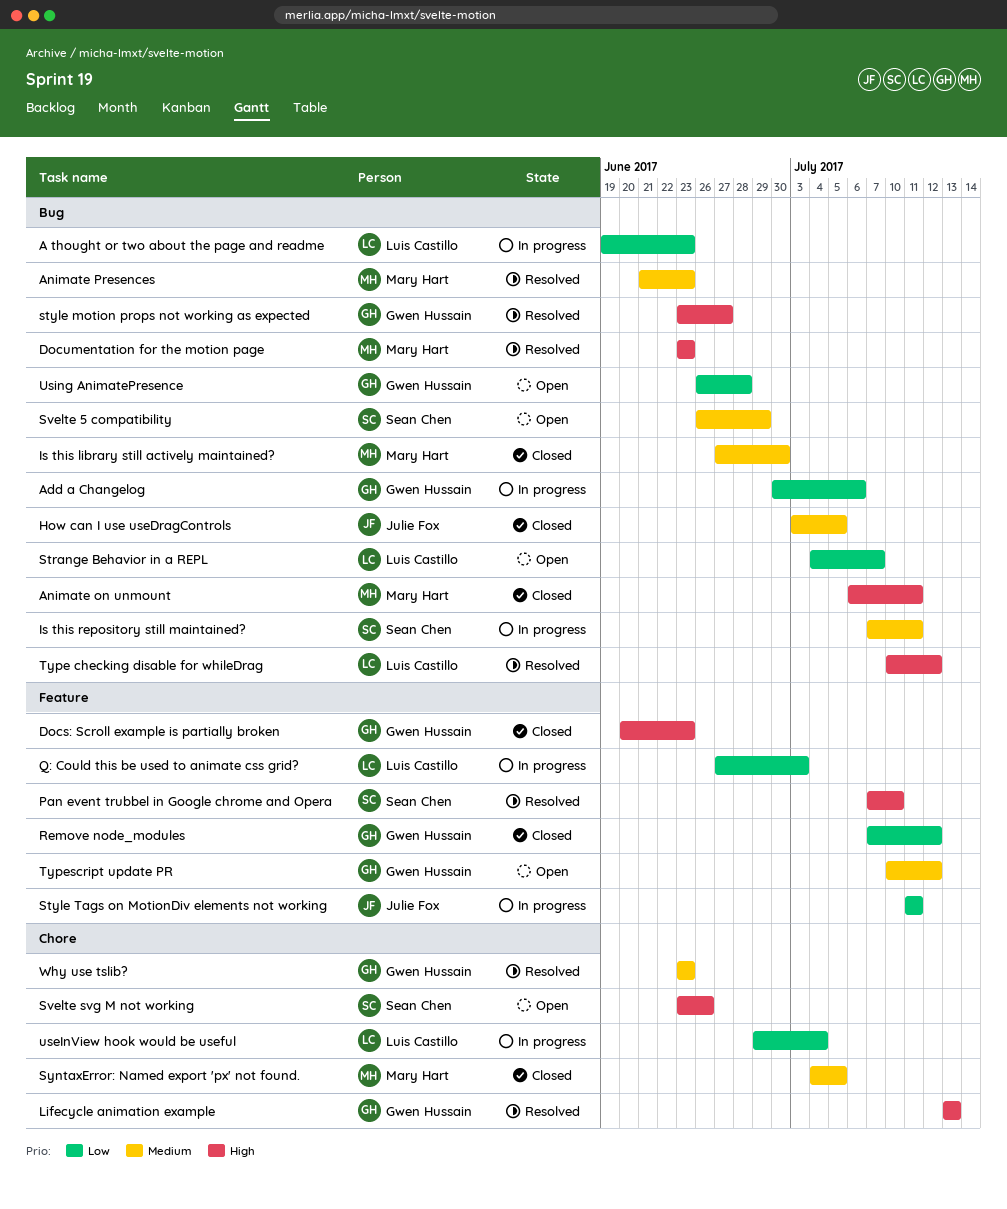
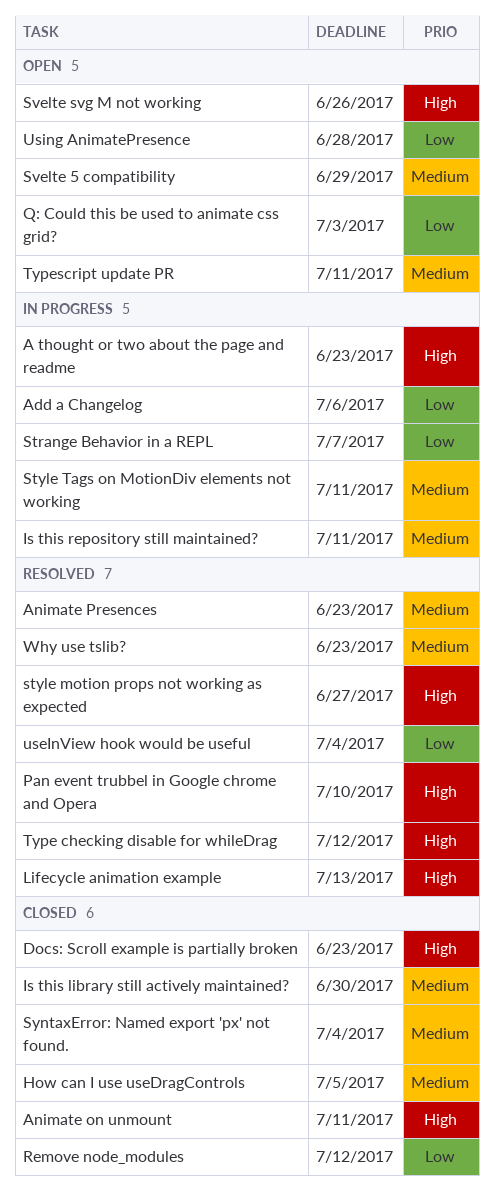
A thought or two about the page and readme, priority: Low -> High
Documentation for the motion page: present -> none
Q: Could this be used to animate css grid?, status: In progress -> Open
Strange Behavior in a REPL, status: Open -> In progress
Style Tags on MotionDiv elements not working, priority: Low -> Medium
SyntaxError: Named export 'px' not found., due: Jul 5 -> Jul 4
Typescript update PR, due: Jul 12 -> Jul 11
useInView hook would be useful, status: In progress -> Resolved

